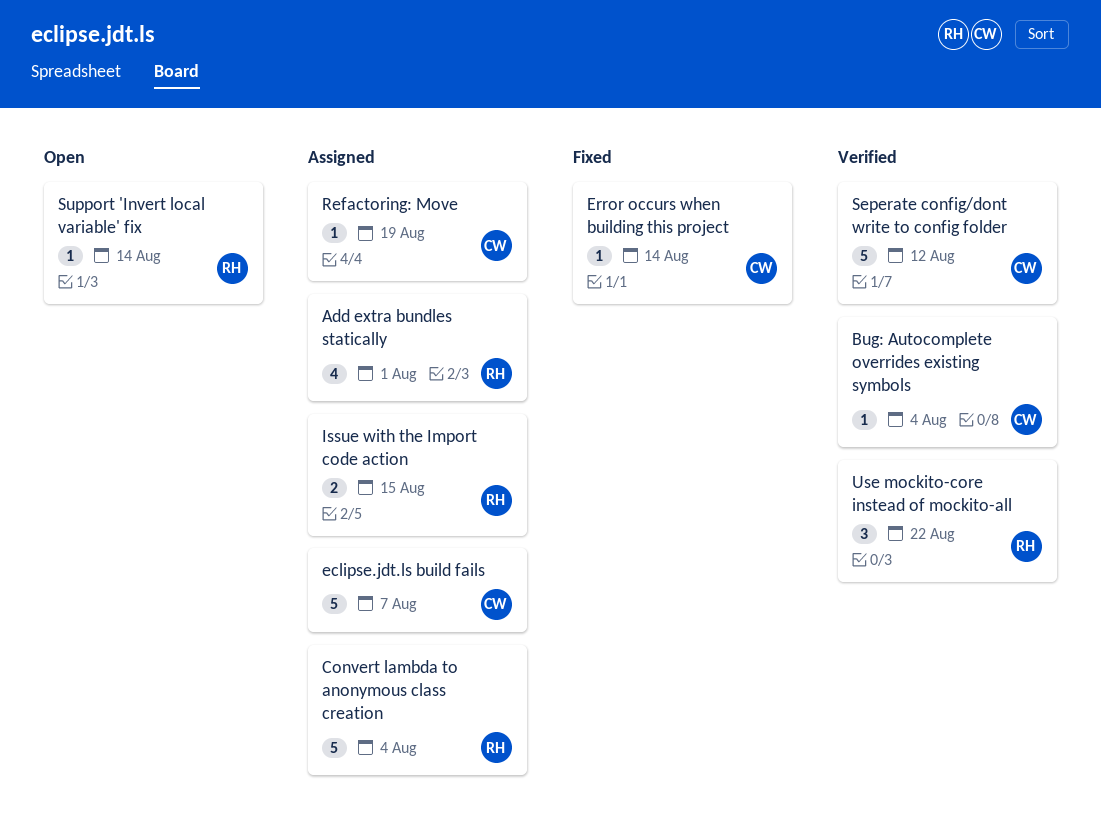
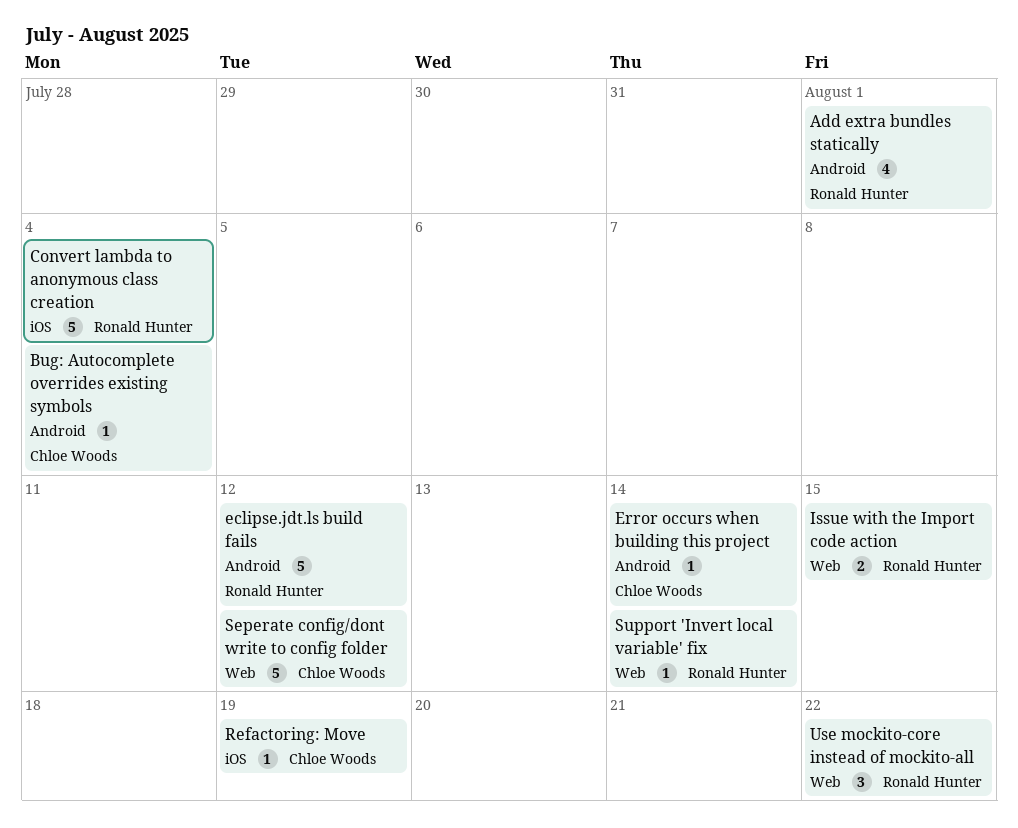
eclipse.jdt.ls build fails, owner: Chloe Woods -> Ronald Hunter
eclipse.jdt.ls build fails, due: Aug 7 -> Aug 12

